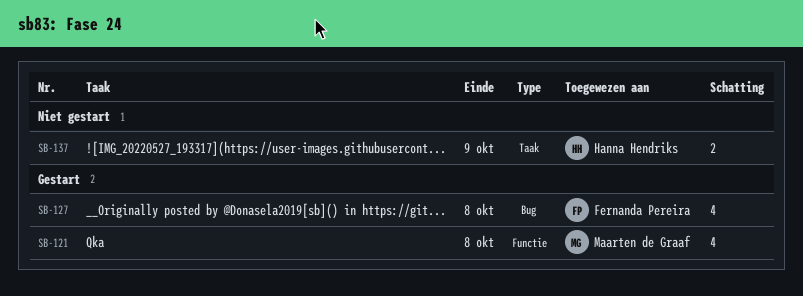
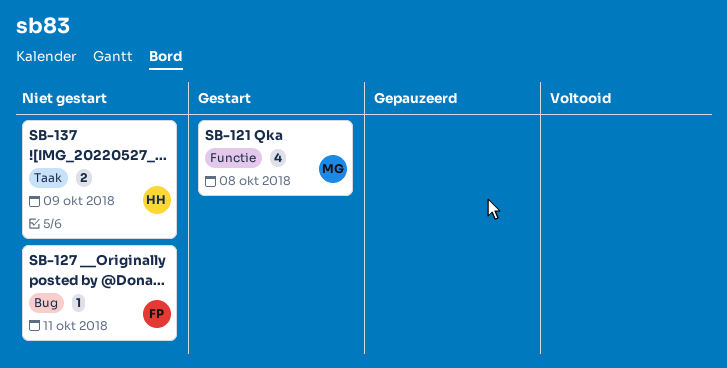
SB-127, status: Gestart -> Niet gestart
SB-127, estimate: 4 -> 1
SB-127, due: Oct 8 -> Oct 11

